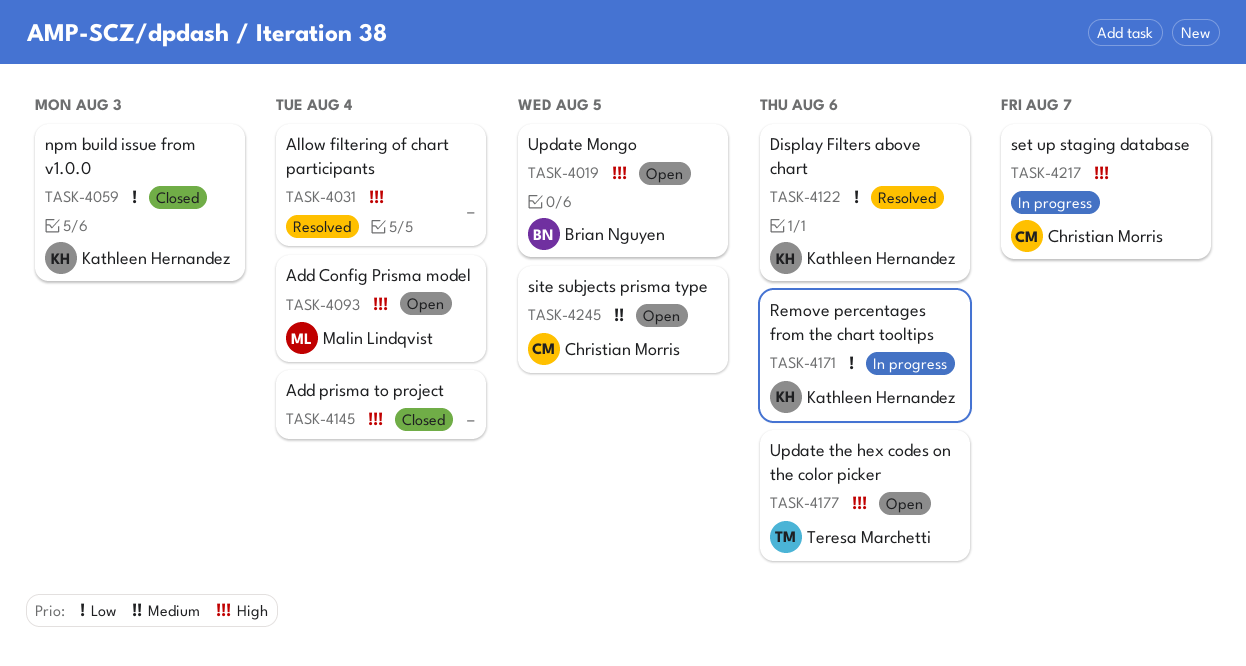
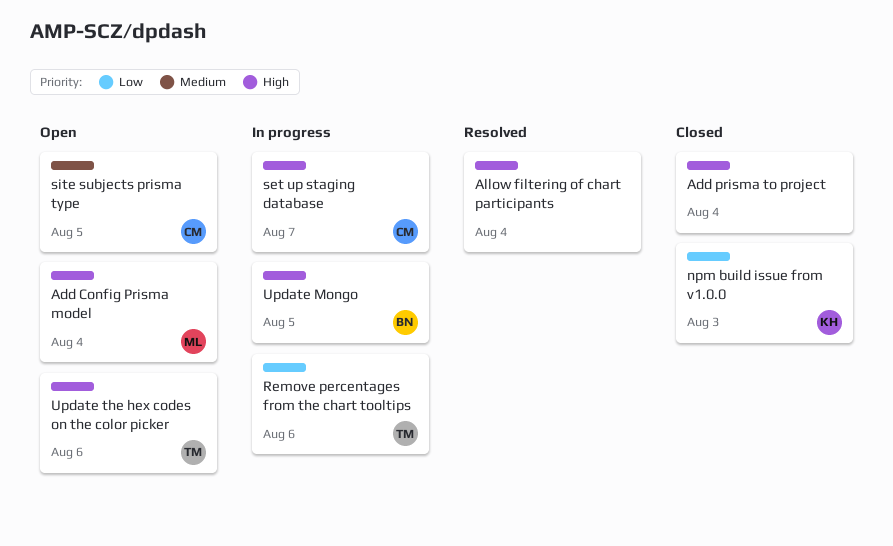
Display Filters above chart: present -> none
Remove percentages from the chart tooltips, owner: Kathleen Hernandez -> Teresa Marchetti
Update Mongo, status: Open -> In progress

